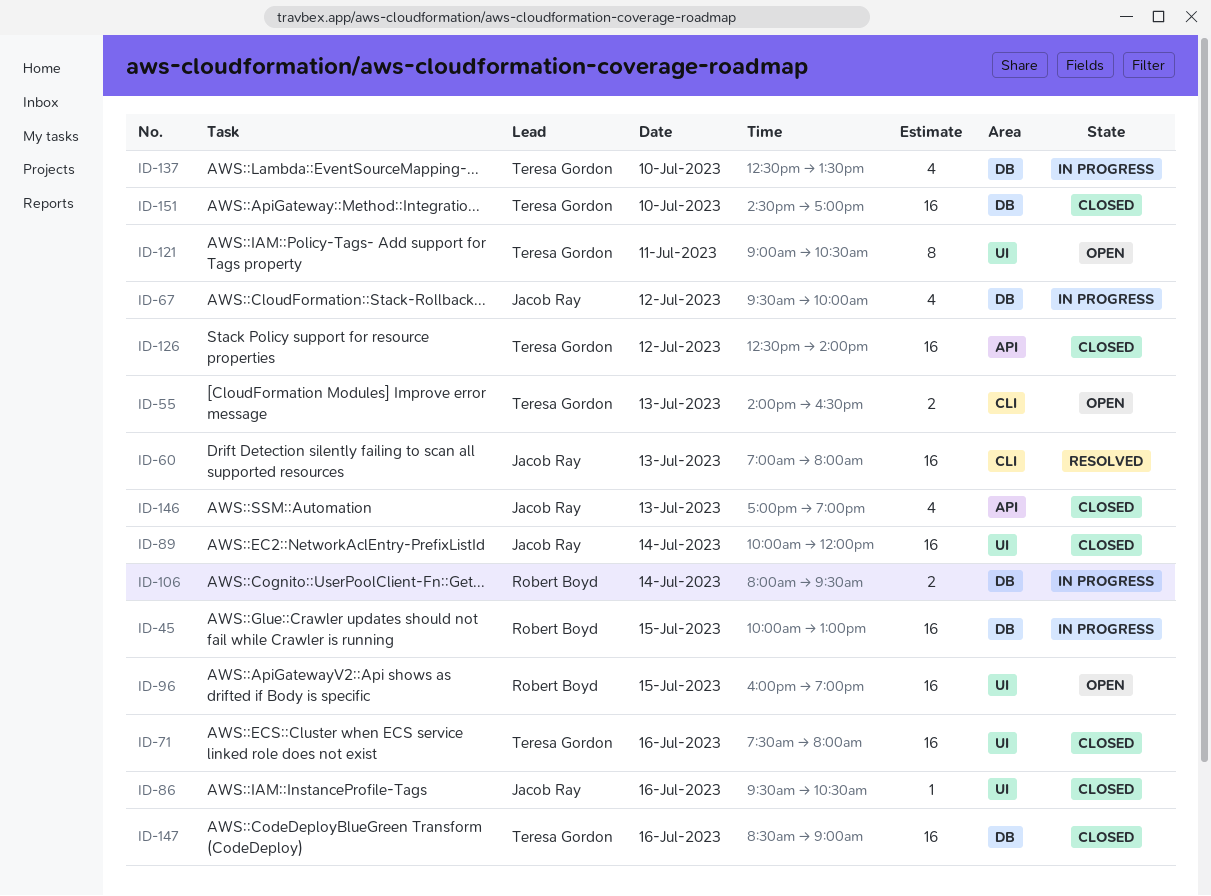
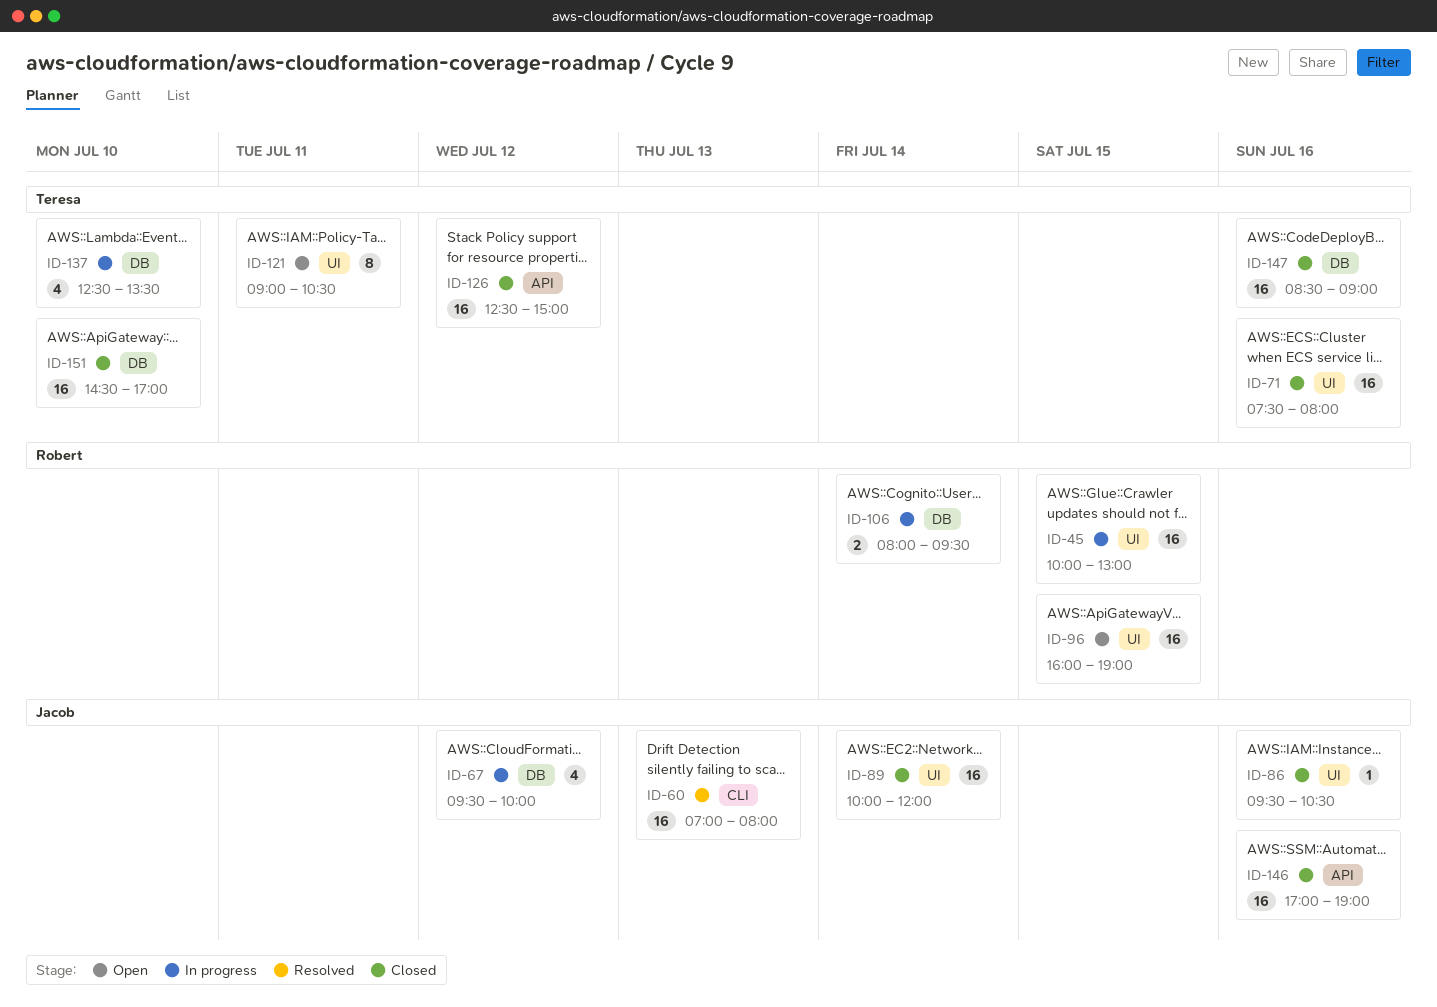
ID-45, label: DB -> UI
ID-55: present -> none
ID-126, ends: 14:00 -> 15:00
ID-146, estimate: 4 -> 16
ID-146, day: Jul 13 -> Jul 16

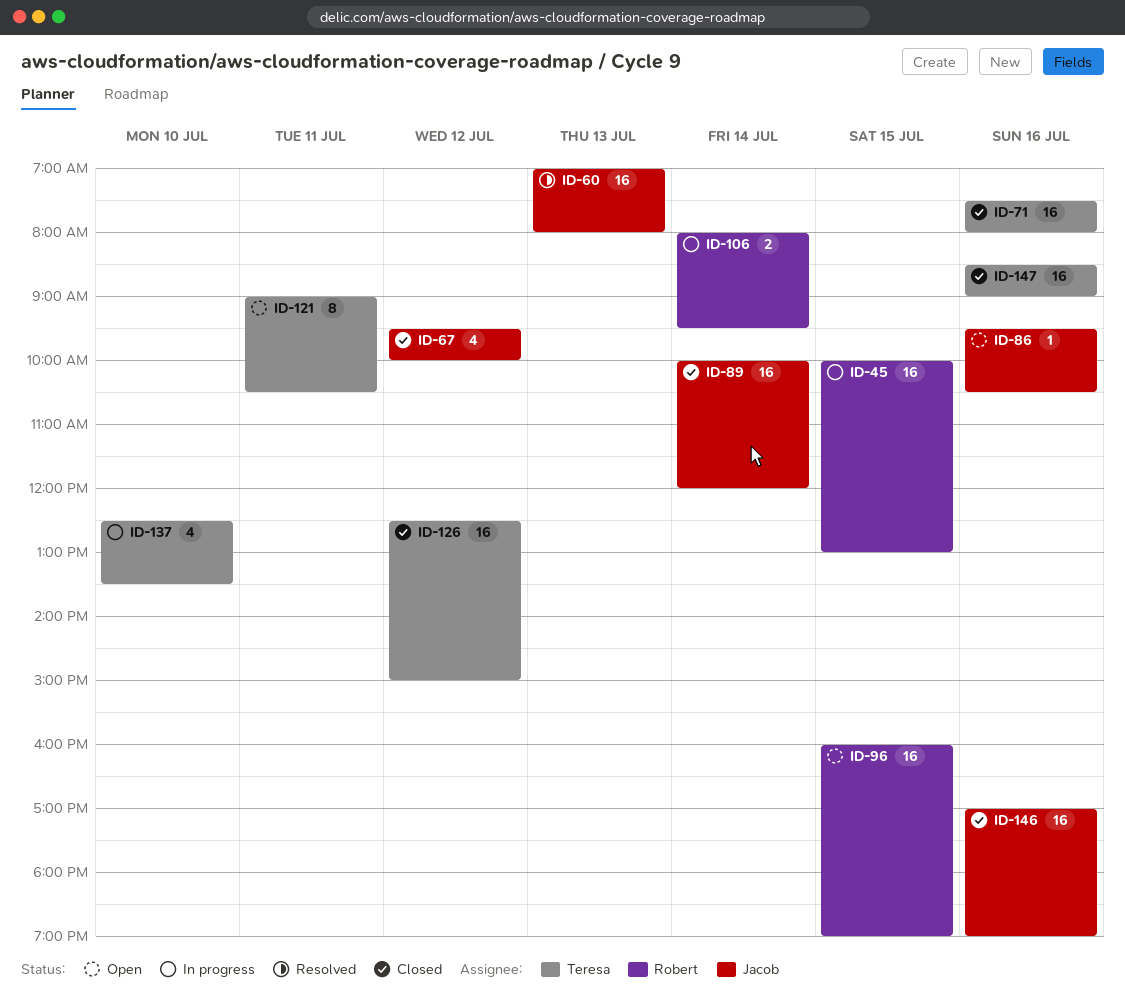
ID-67, status: In progress -> Closed
ID-86, status: Closed -> Open
ID-151: present -> none

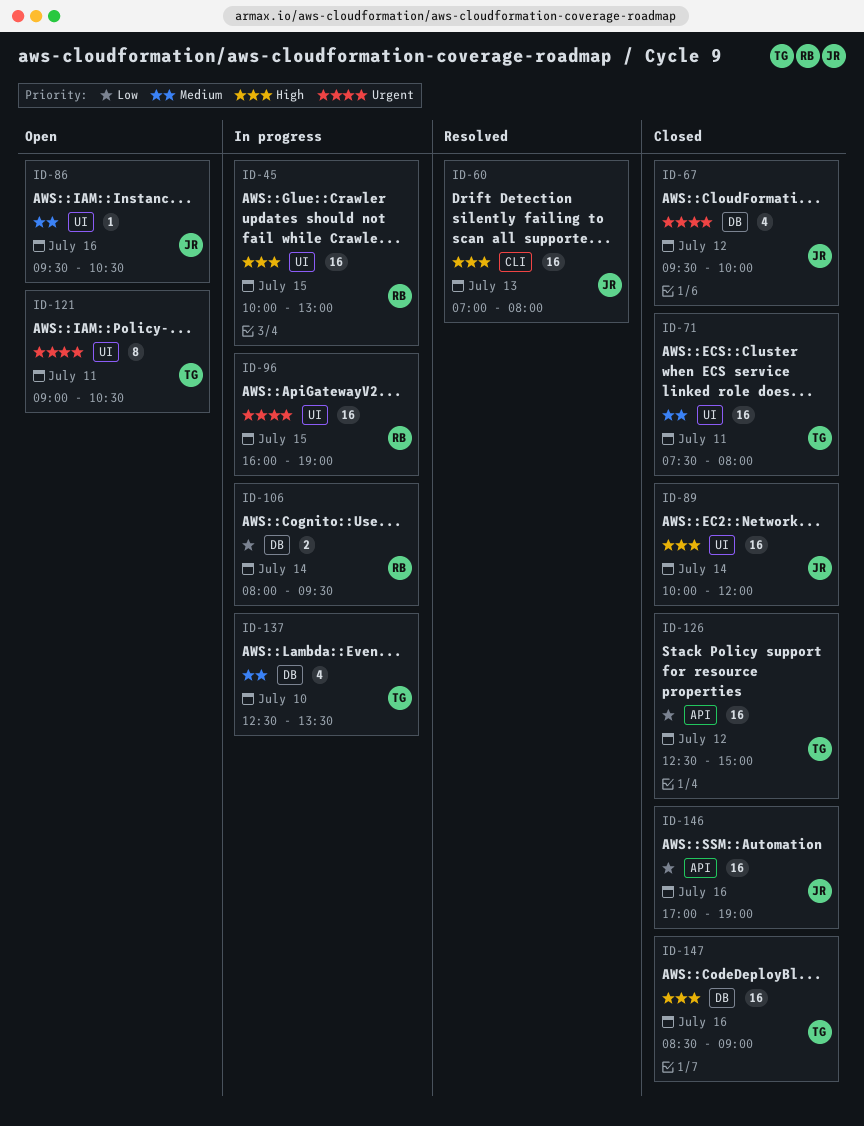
ID-71, day: Jul 16 -> Jul 11
ID-96, status: Open -> In progress

